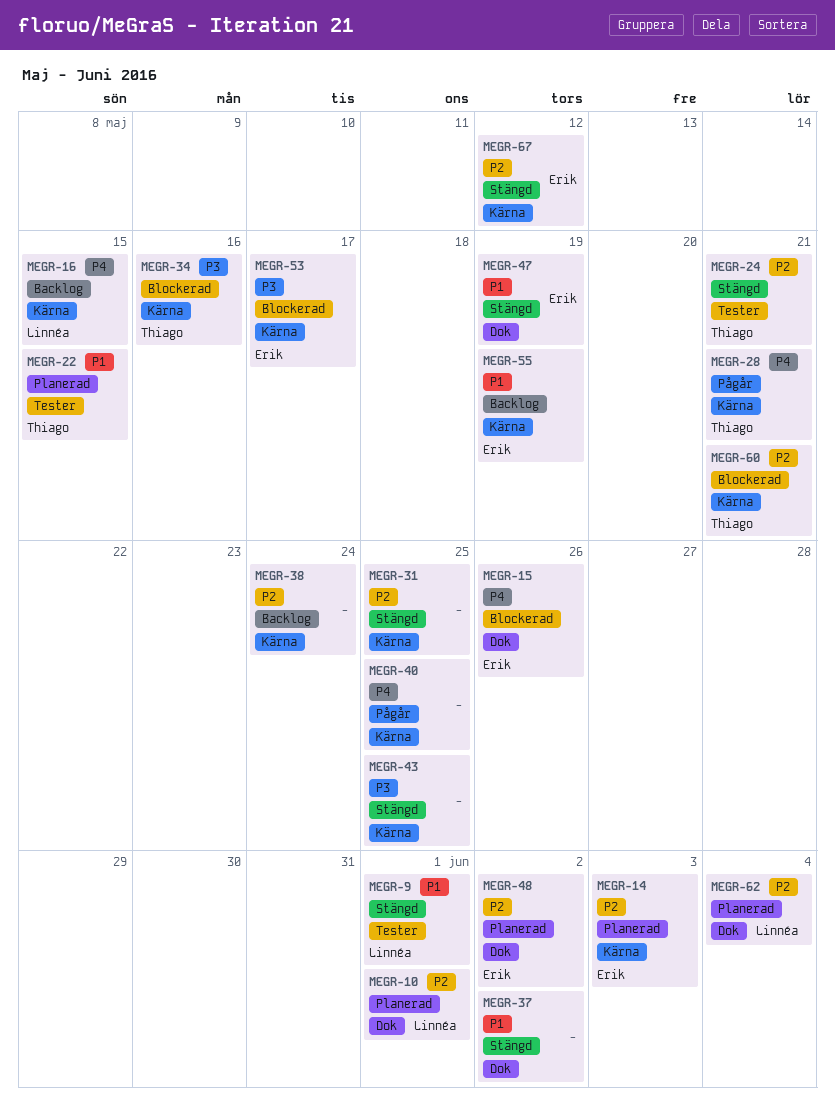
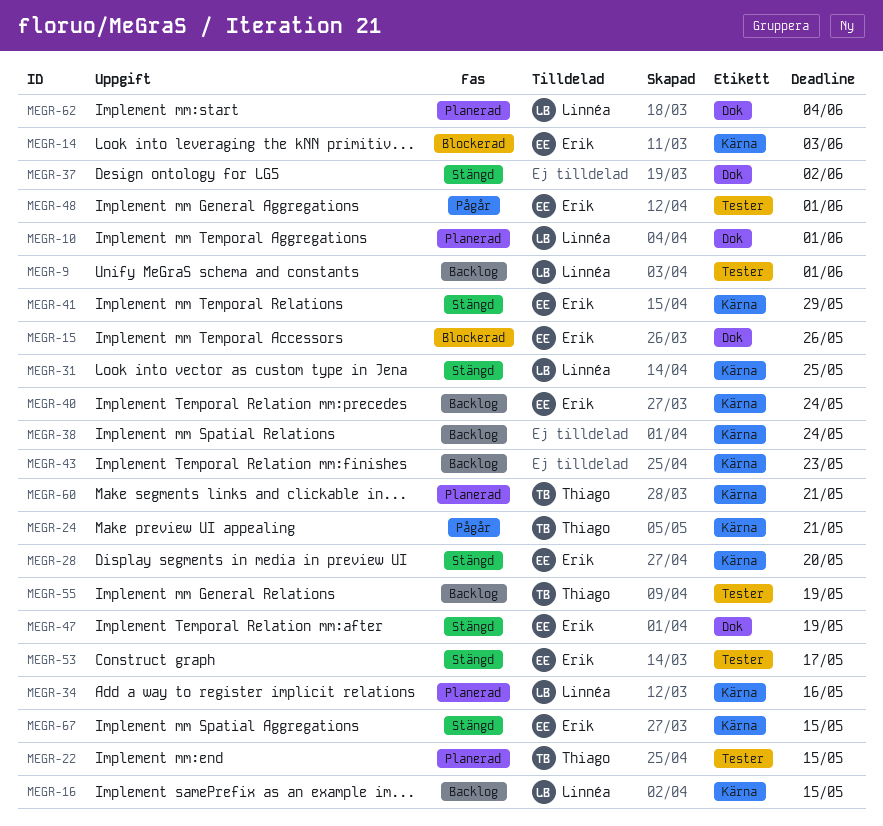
MEGR-9, status: Stängd -> Backlog
MEGR-14, status: Planerad -> Blockerad
MEGR-24, status: Stängd -> Pågår
MEGR-24, label: Tester -> Kärna
MEGR-28, status: Pågår -> Stängd
MEGR-28, owner: Thiago -> Erik
MEGR-28, due: May 21 -> May 20
MEGR-31, owner: none -> Linnéa
MEGR-34, status: Blockerad -> Planerad
MEGR-34, owner: Thiago -> Linnéa
MEGR-40, status: Pågår -> Backlog
MEGR-40, owner: none -> Erik
MEGR-40, due: May 25 -> May 24
MEGR-41: none -> present
MEGR-43, status: Stängd -> Backlog
MEGR-43, due: May 25 -> May 23
MEGR-48, status: Planerad -> Pågår
MEGR-48, label: Dok -> Tester
MEGR-48, due: Jun 2 -> Jun 1
MEGR-53, status: Blockerad -> Stängd
MEGR-53, label: Kärna -> Tester
MEGR-55, owner: Erik -> Thiago
MEGR-55, label: Kärna -> Tester
MEGR-60, status: Blockerad -> Planerad
MEGR-67, due: May 12 -> May 15

